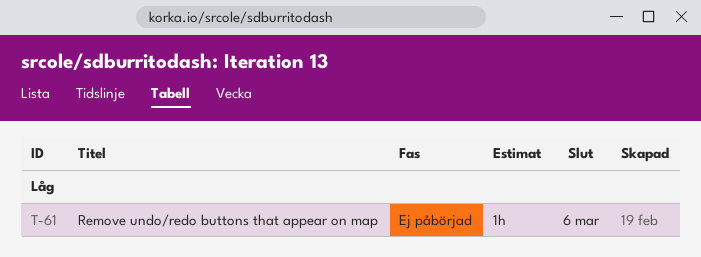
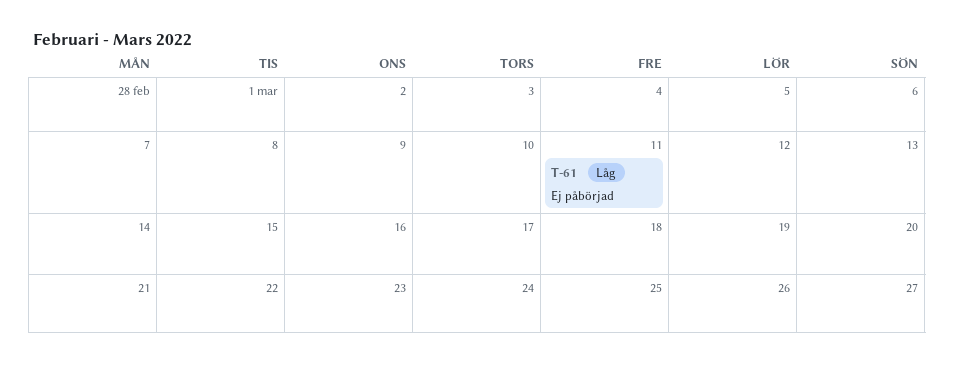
T-61, due: Mar 6 -> Mar 11

